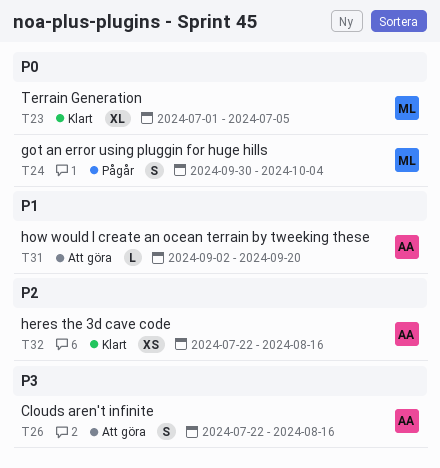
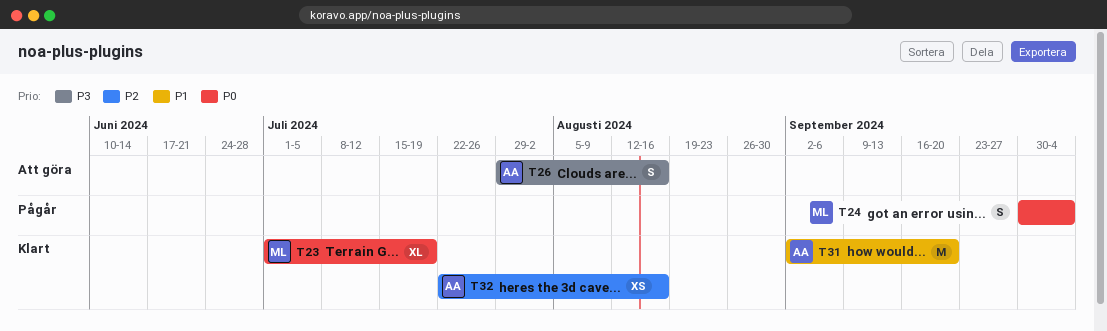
T23, due: Jul 5 -> Jul 19
T26, start: Jul 22 -> Jul 29
T31, status: Att göra -> Klart
T31, estimate: L -> M

